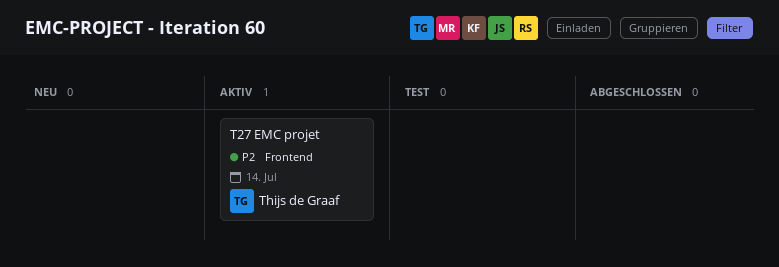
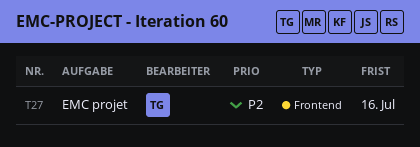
T27, due: Jul 14 -> Jul 16

